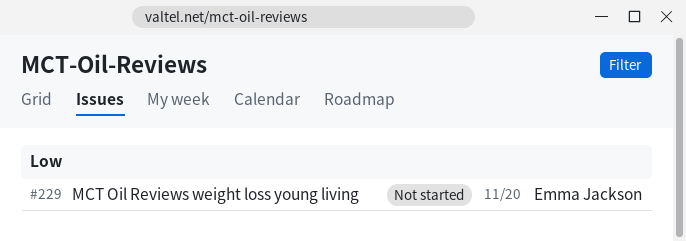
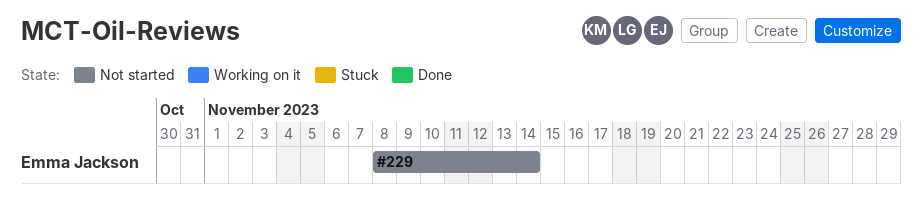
#229, due: Nov 20 -> Nov 14

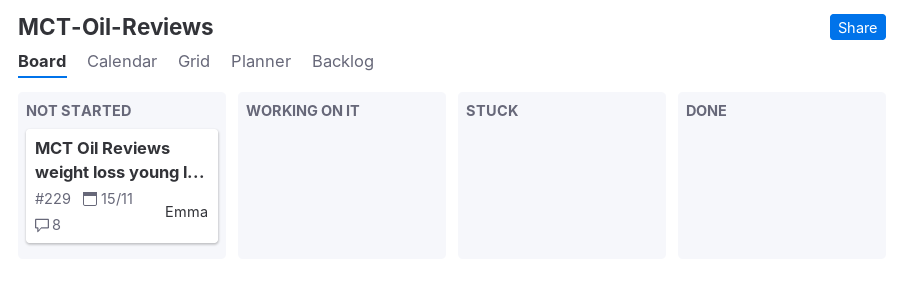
#229, due: Nov 14 -> Nov 15

